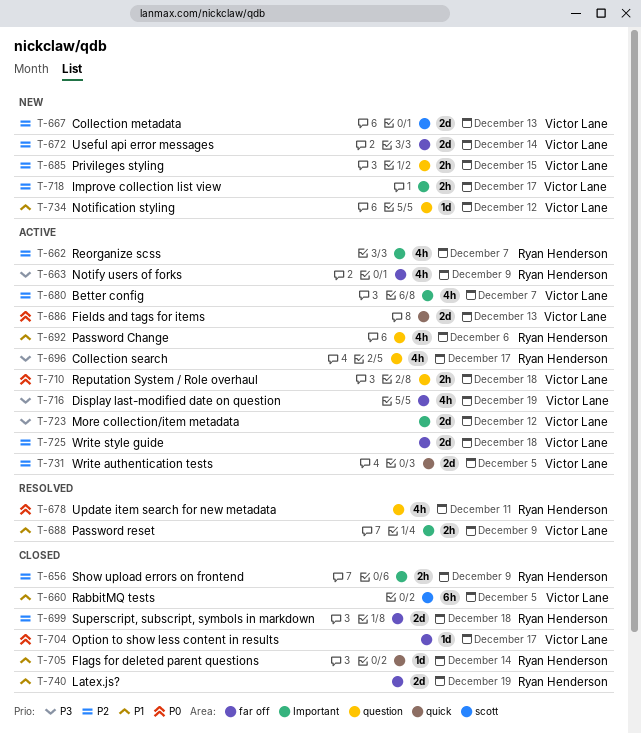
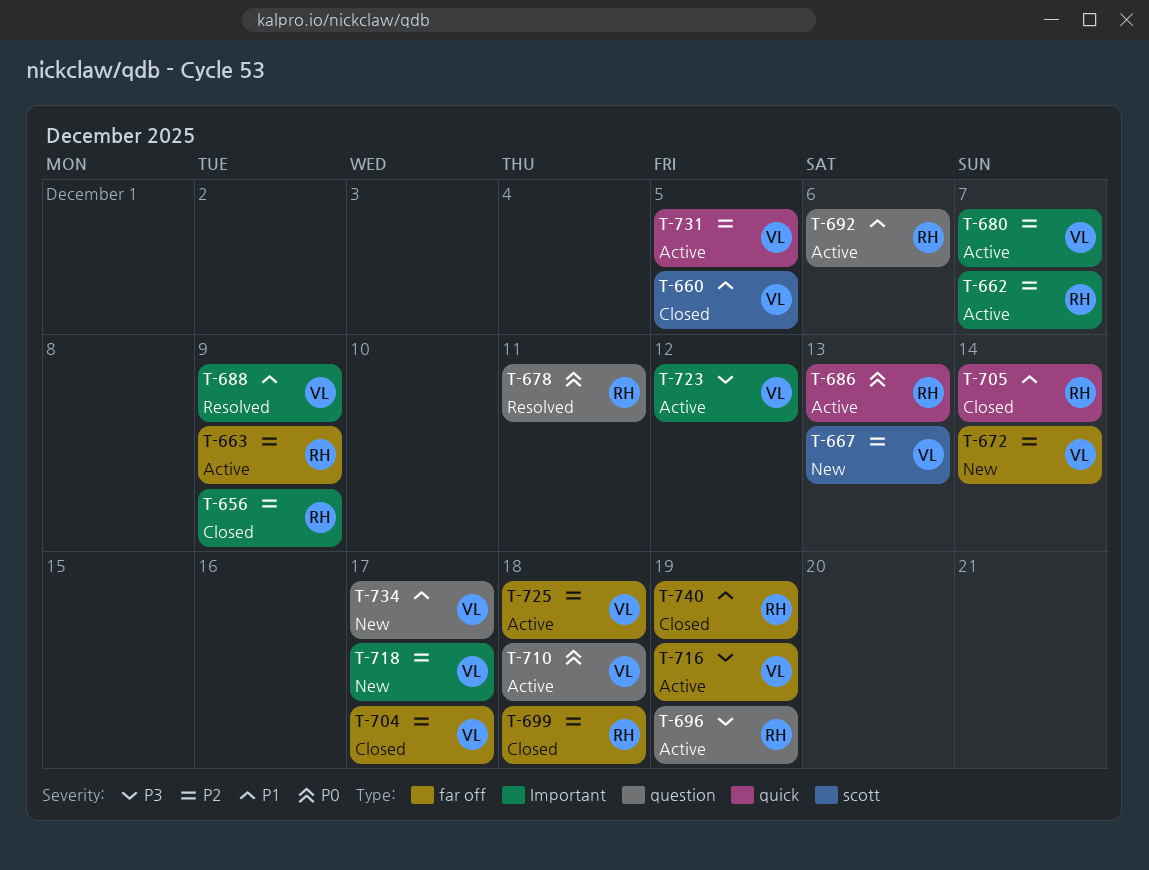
T-663, priority: P3 -> P2
T-685: present -> none
T-686, owner: Victor Lane -> Ryan Henderson
T-696, due: Dec 17 -> Dec 19
T-704, priority: P0 -> P2
T-734, due: Dec 12 -> Dec 17

